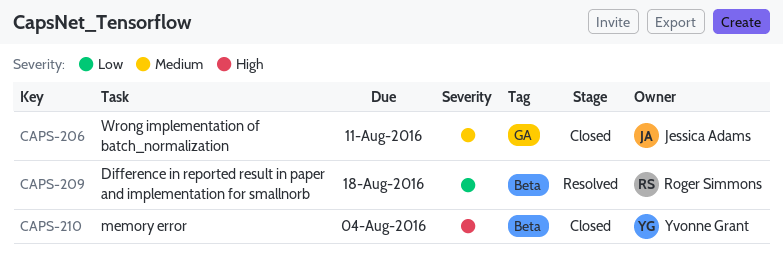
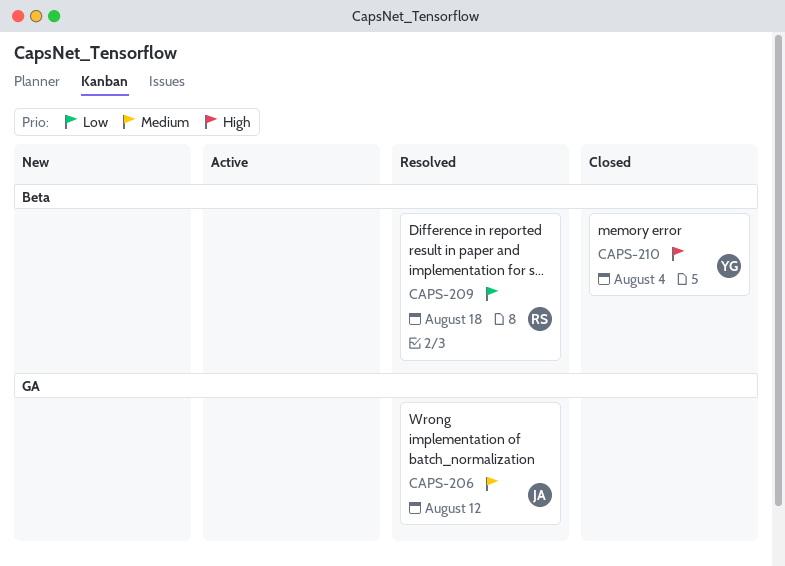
CAPS-206, status: Closed -> Resolved
CAPS-206, due: Aug 11 -> Aug 12

